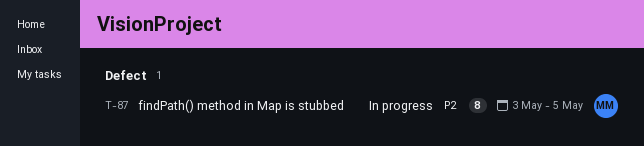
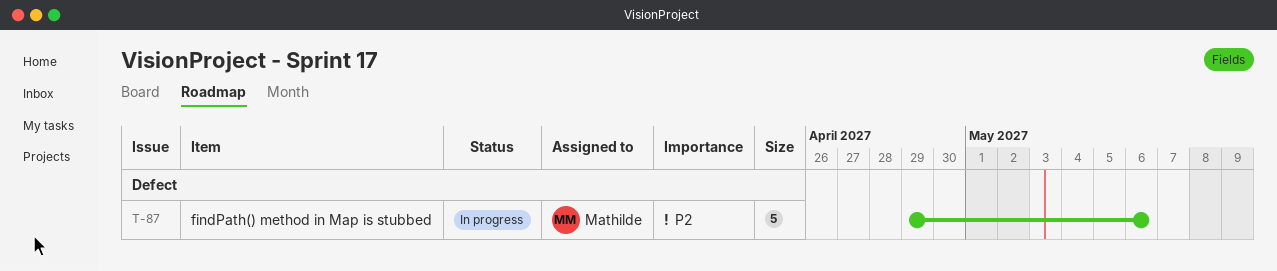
T-87, estimate: 8 -> 5
T-87, start: May 3 -> Apr 29
T-87, due: May 5 -> May 6

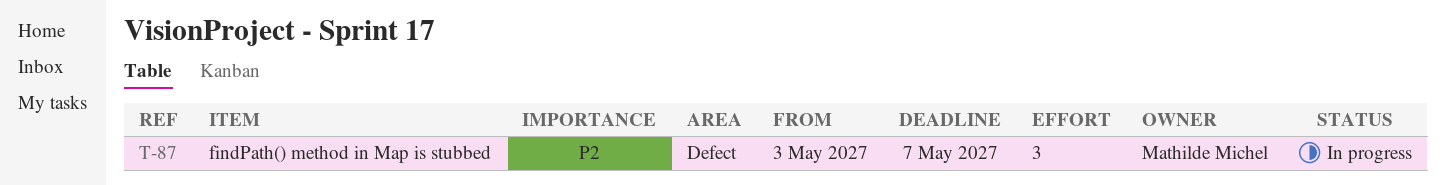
T-87, estimate: 5 -> 3
T-87, start: Apr 29 -> May 3
T-87, due: May 6 -> May 7

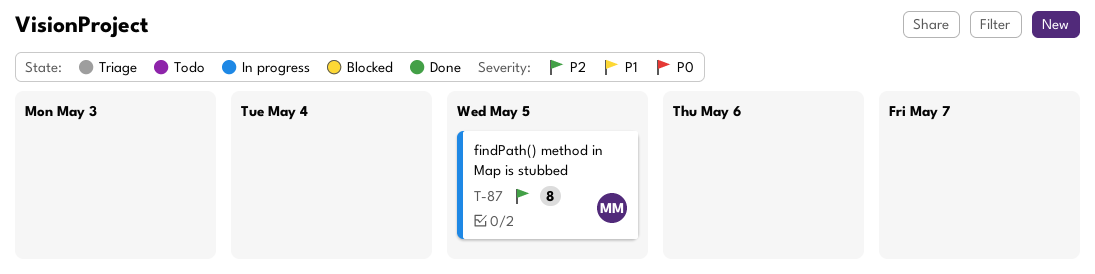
T-87, estimate: 3 -> 8
T-87, due: May 7 -> May 5

